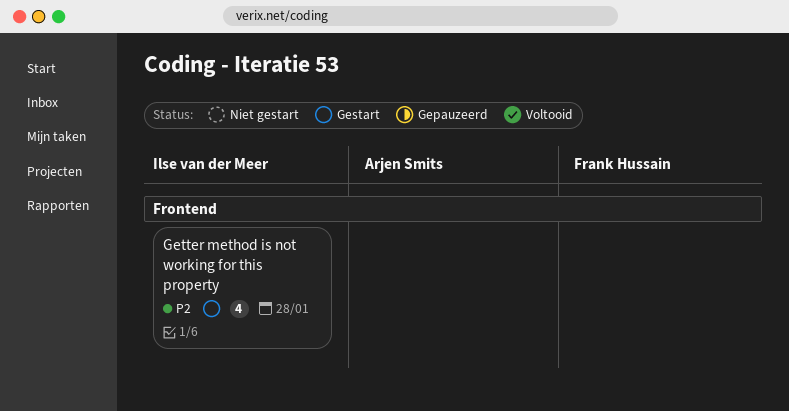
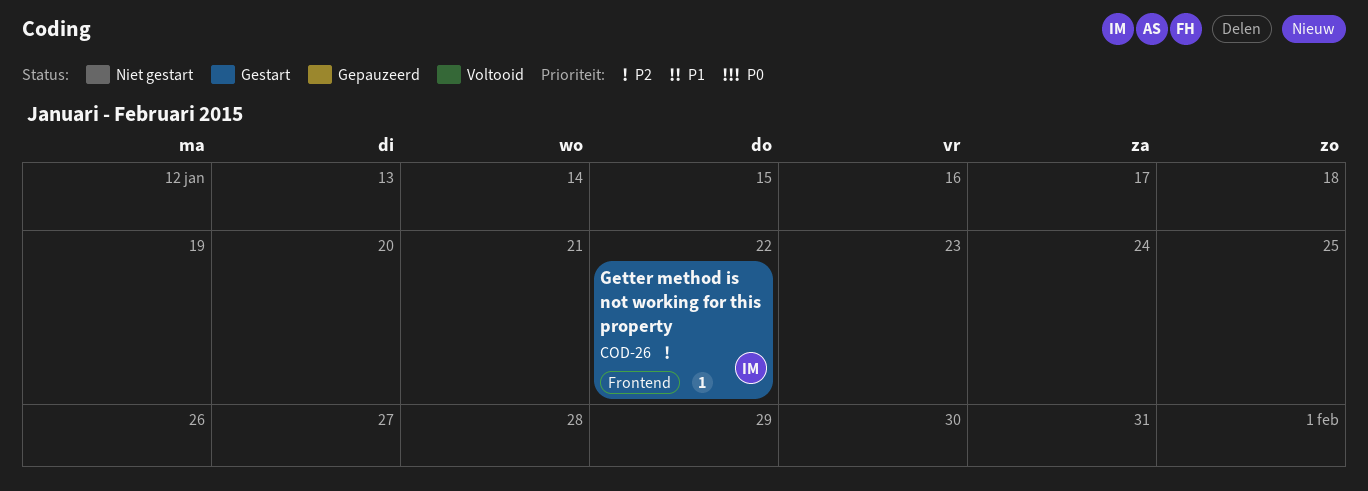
Getter method is not working for this property, estimate: 4 -> 1
Getter method is not working for this property, due: Jan 28 -> Jan 22

